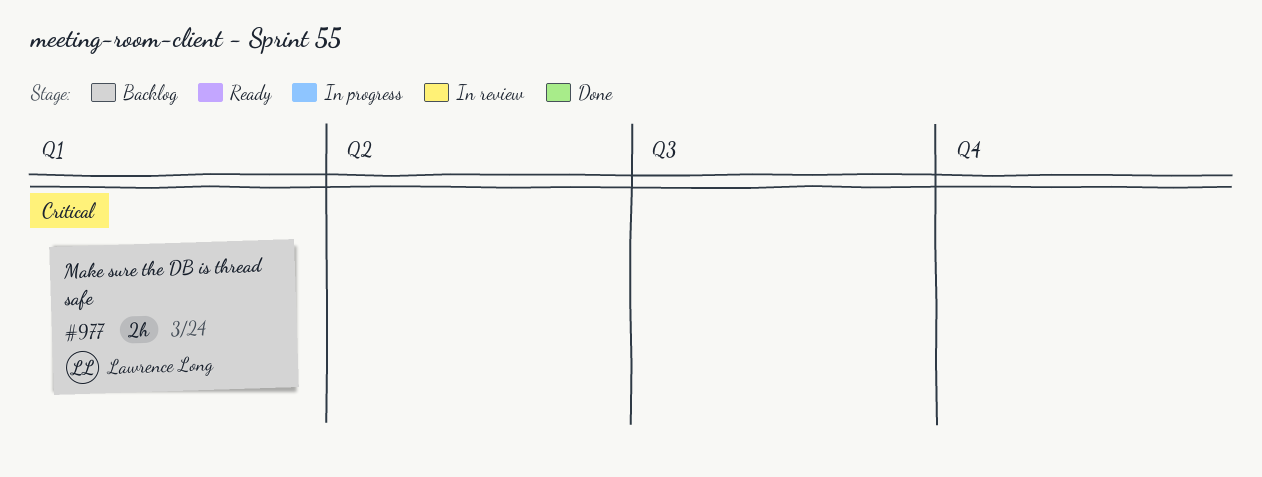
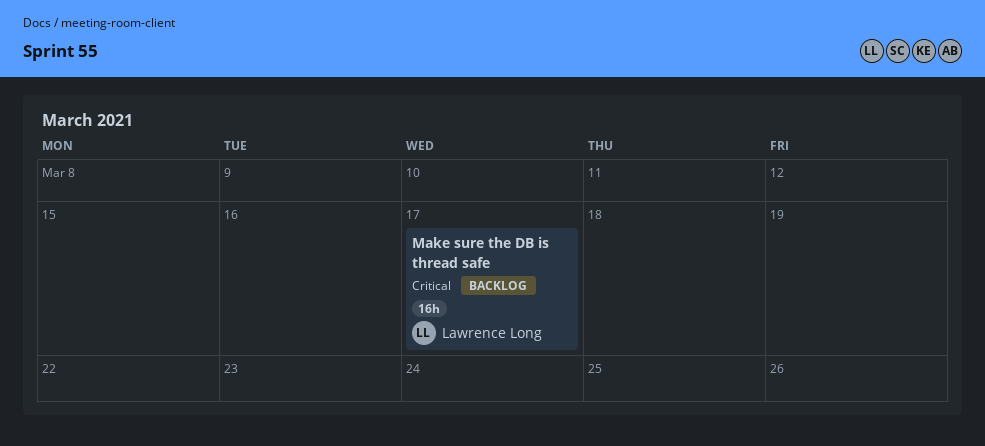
Make sure the DB is thread safe, estimate: 2h -> 16h
Make sure the DB is thread safe, due: Mar 24 -> Mar 17

